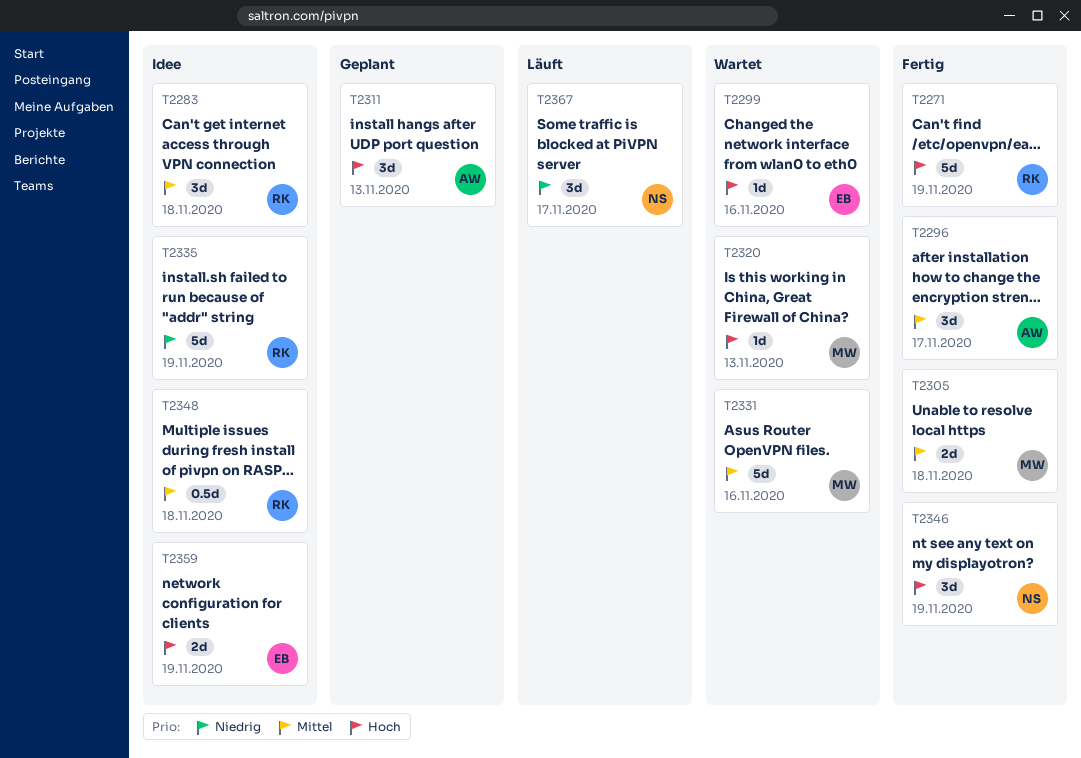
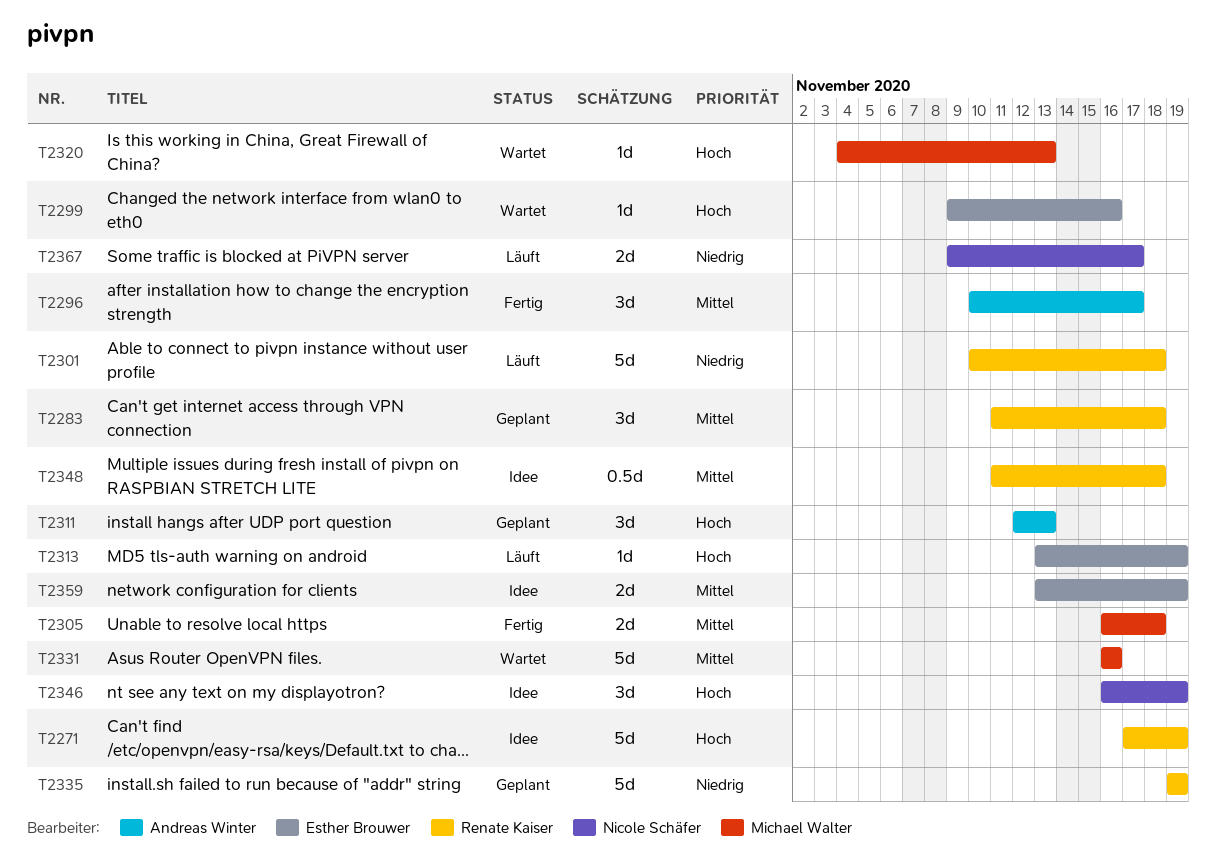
T2271, status: Fertig -> Idee
T2283, status: Idee -> Geplant
T2301: none -> present
T2313: none -> present
T2335, status: Idee -> Geplant
T2346, status: Fertig -> Idee
T2359, priority: Hoch -> Mittel
T2367, estimate: 3d -> 2d

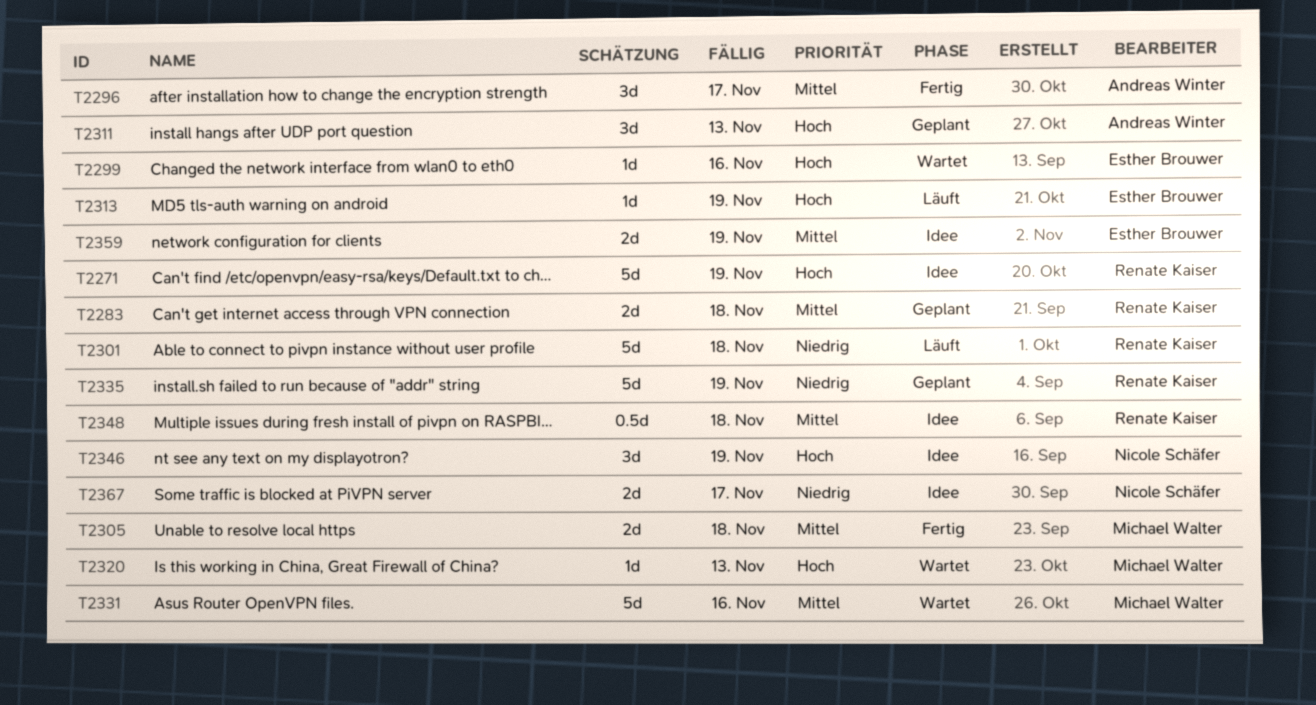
T2283, estimate: 3d -> 2d
T2367, status: Läuft -> Idee

